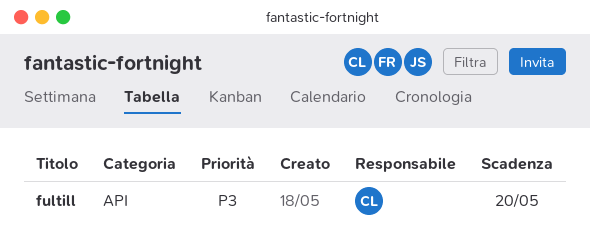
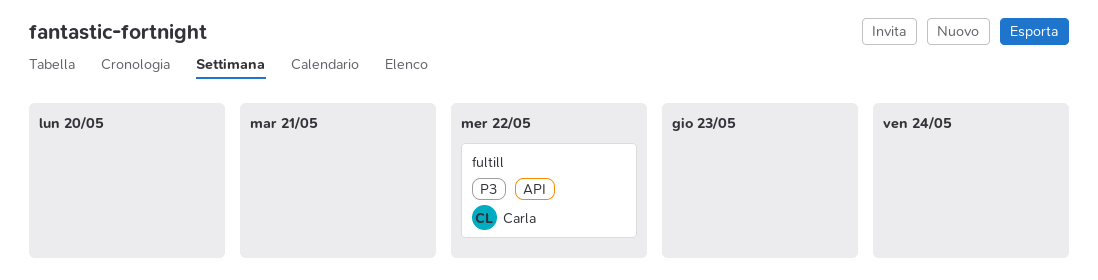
fultill, due: May 20 -> May 22

